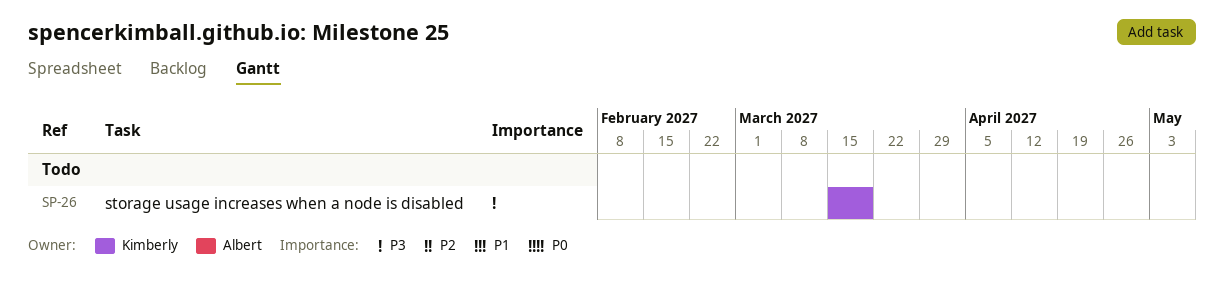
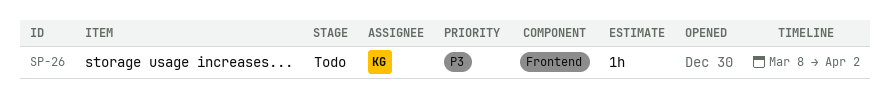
SP-26, start: Mar 15 -> Mar 8
SP-26, due: Mar 19 -> Apr 2

